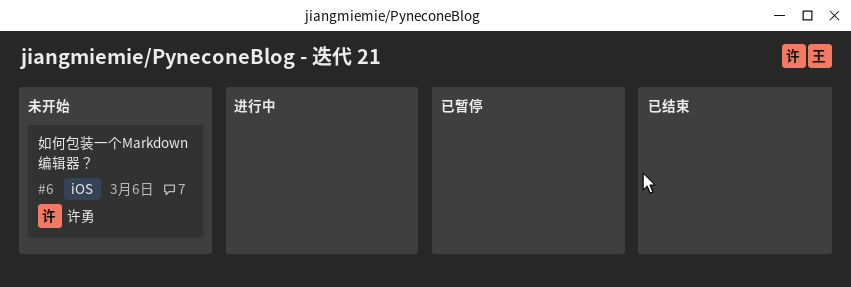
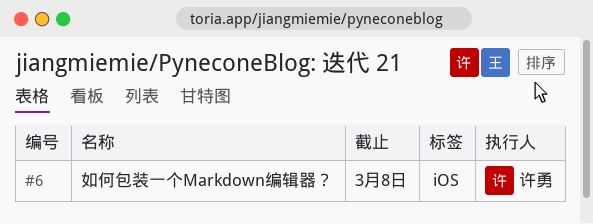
#6, due: Mar 6 -> Mar 8

